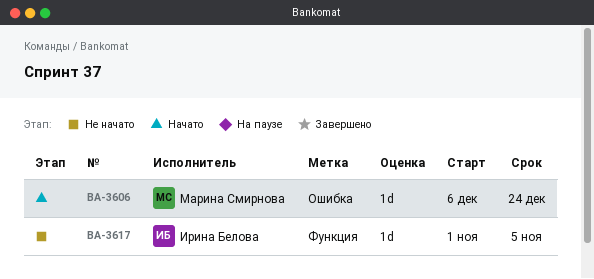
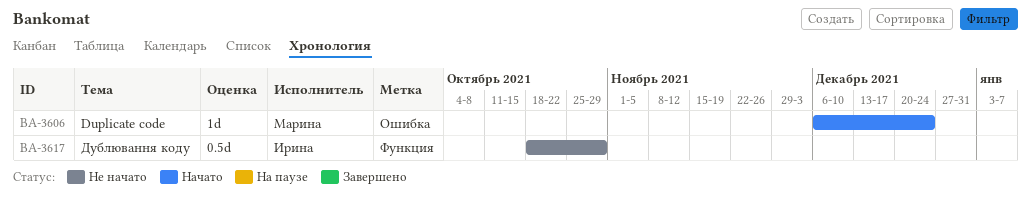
BA-3617, estimate: 1d -> 0.5d
BA-3617, start: Nov 1 -> Oct 18
BA-3617, due: Nov 5 -> Oct 29

